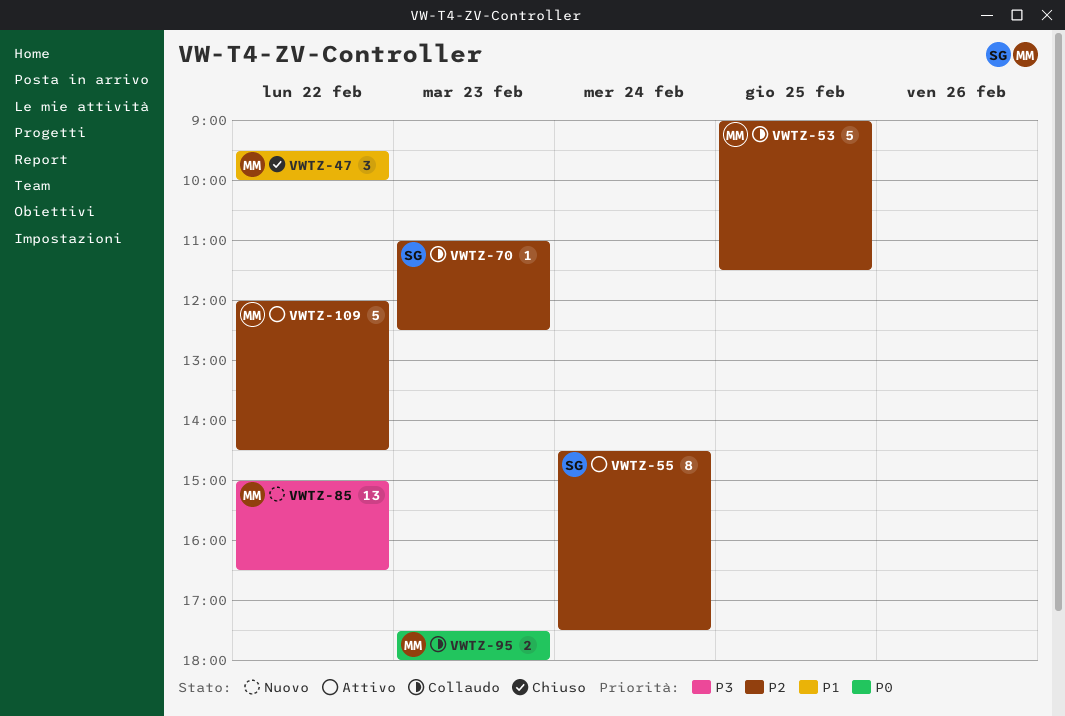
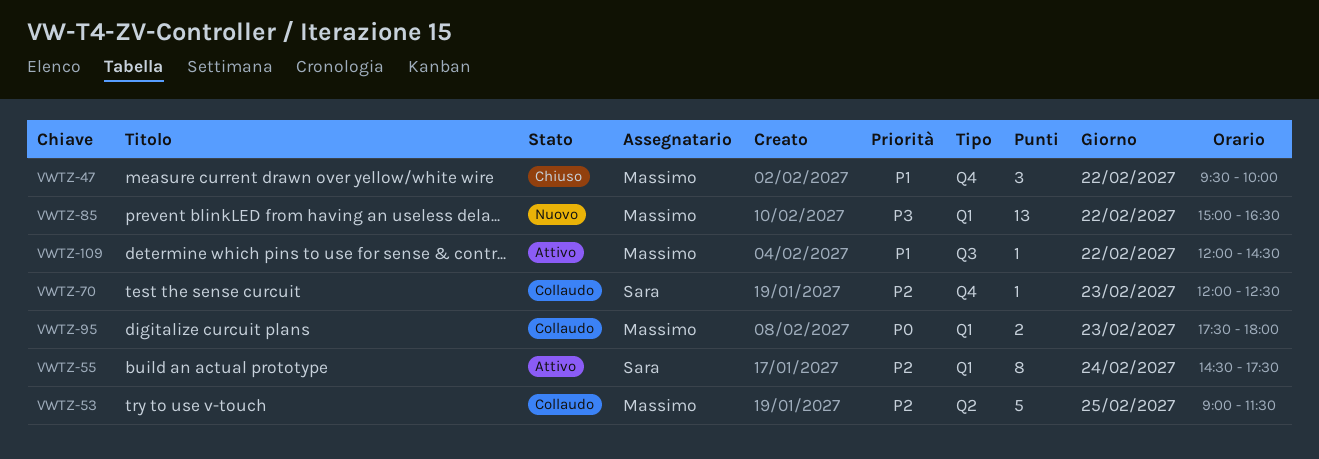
VWTZ-70, begins: 11:00 -> 12:00
VWTZ-109, priority: P2 -> P1
VWTZ-109, estimate: 5 -> 1

